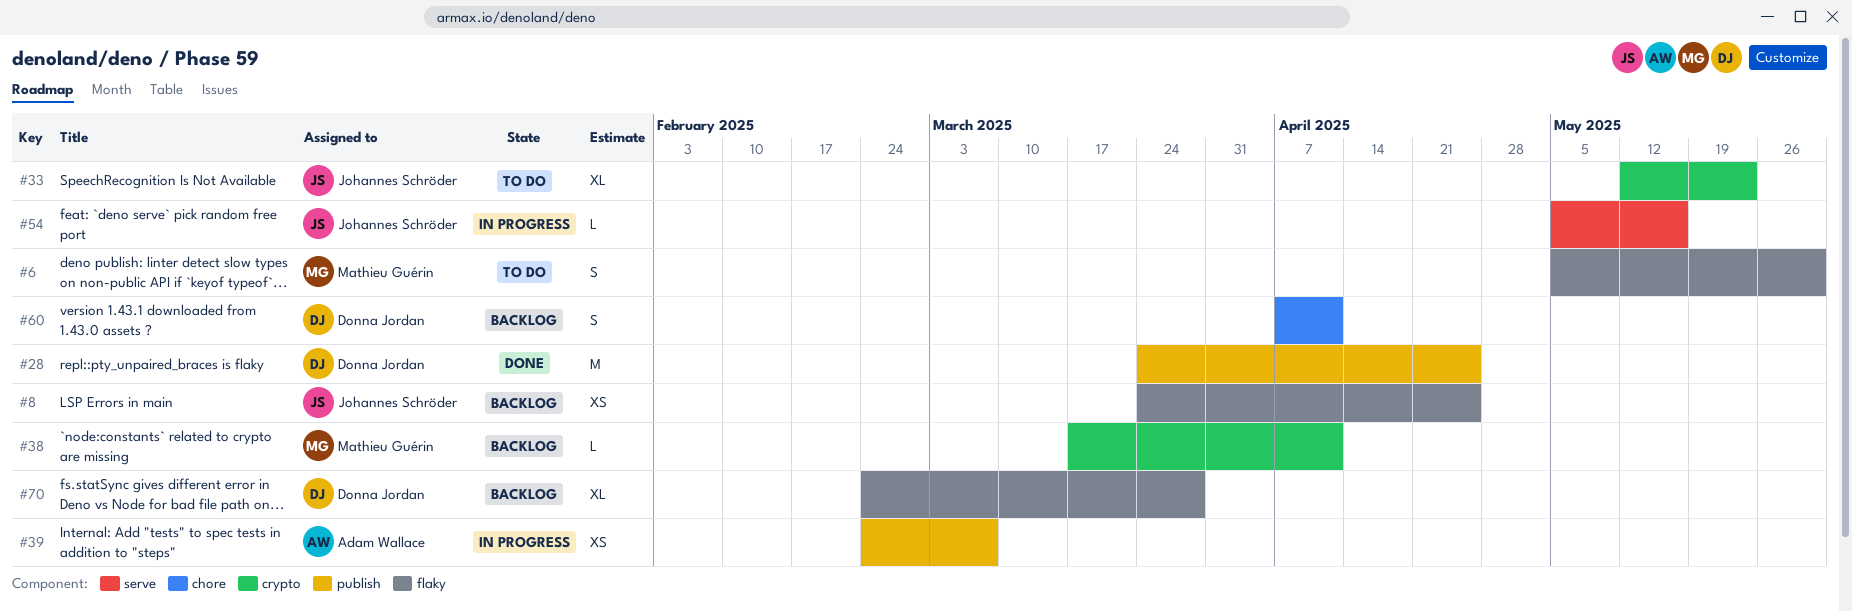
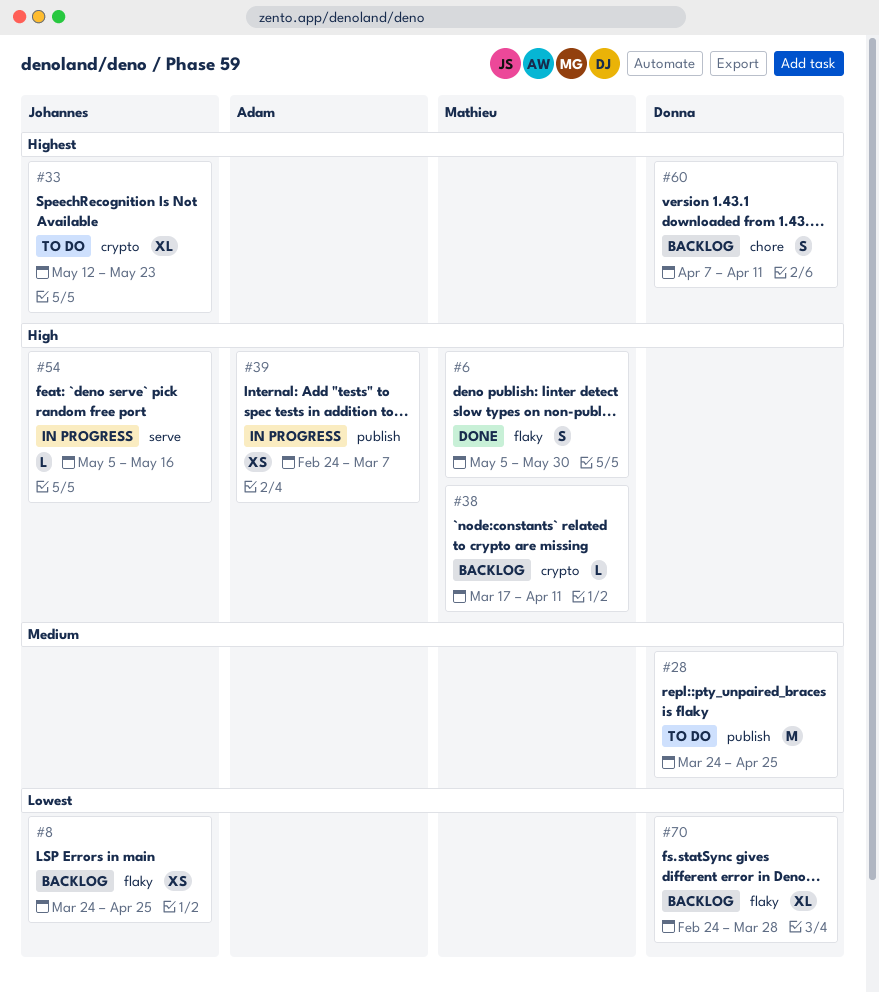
#6, status: To do -> Done
#28, status: Done -> To do

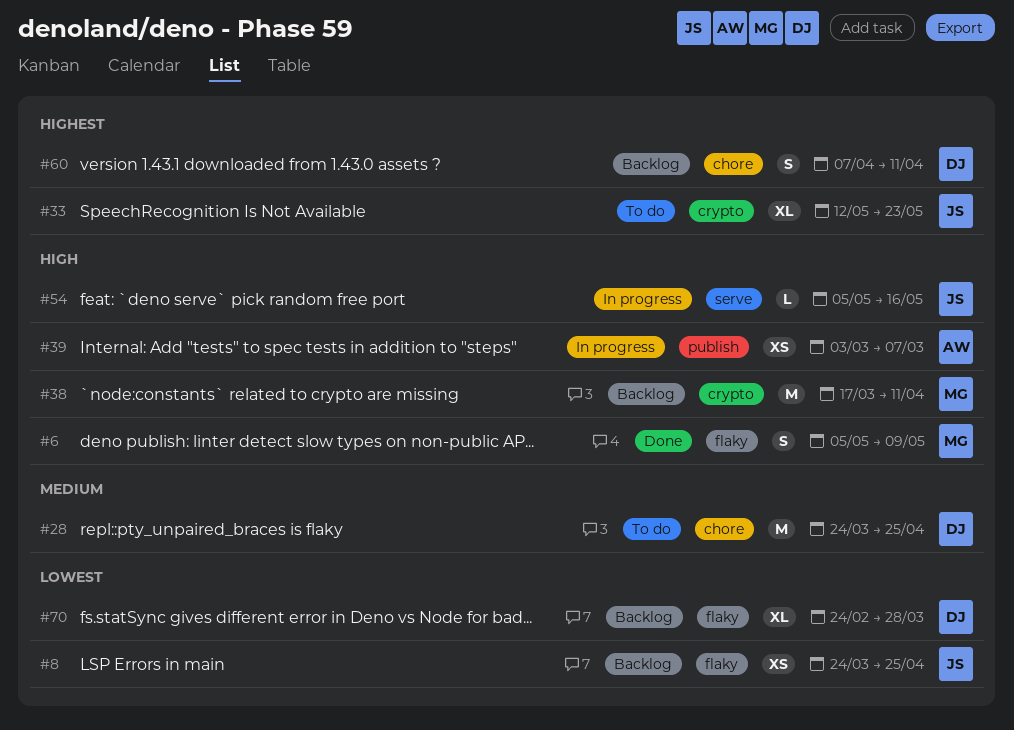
#6, due: May 30 -> May 9
#28, label: publish -> chore
#38, estimate: L -> M
#39, start: Feb 24 -> Mar 3

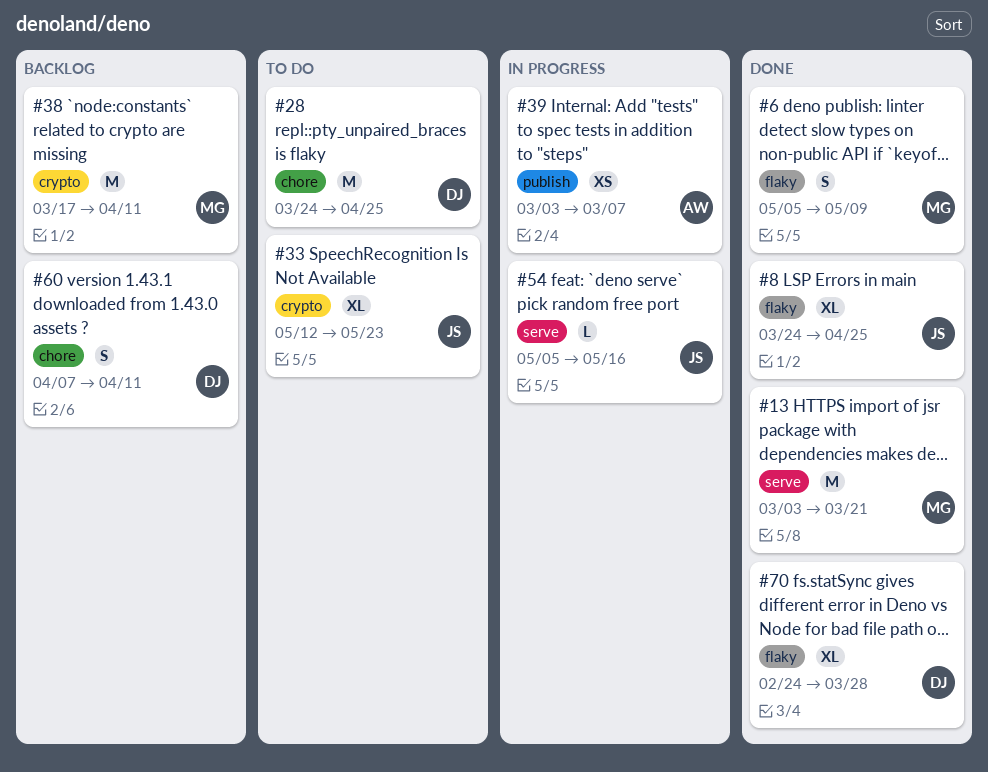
#8, status: Backlog -> Done
#8, estimate: XS -> XL
#13: none -> present
#70, status: Backlog -> Done

